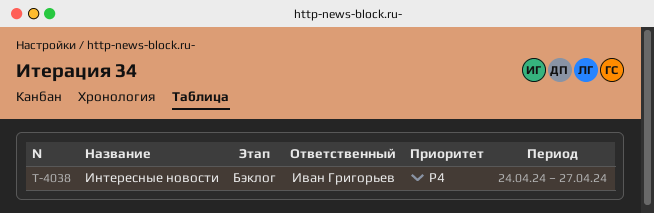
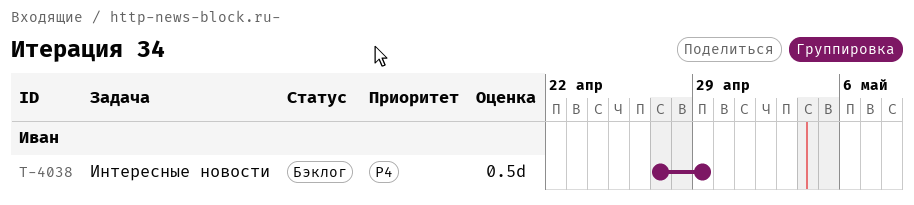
T-4038, start: Apr 24 -> Apr 27
T-4038, due: Apr 27 -> Apr 29

